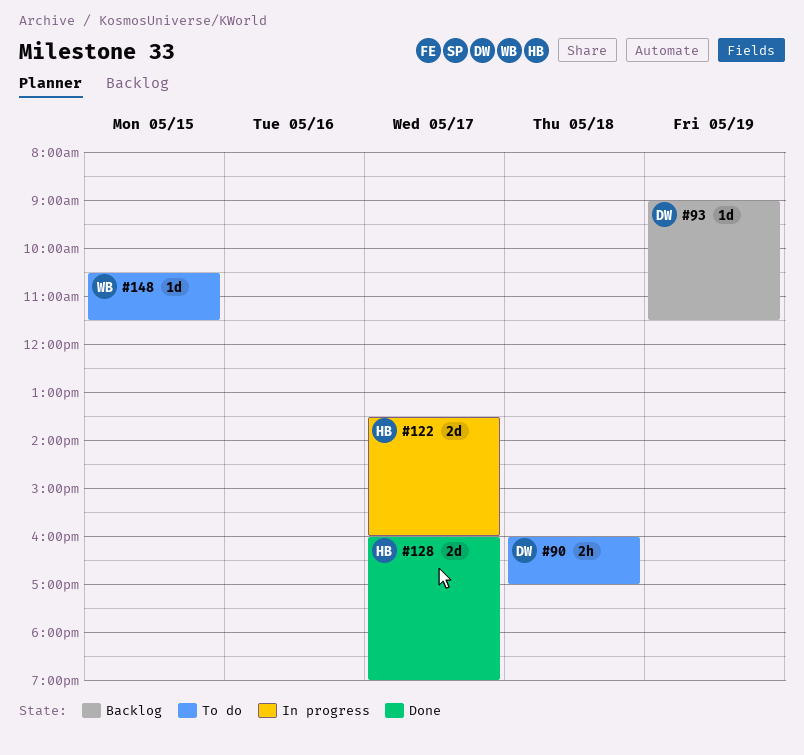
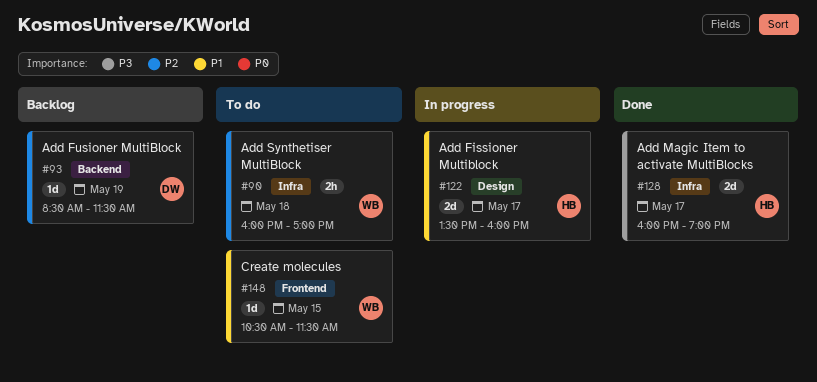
#90, owner: DW -> WB
#93, begins: 09:00 -> 08:30

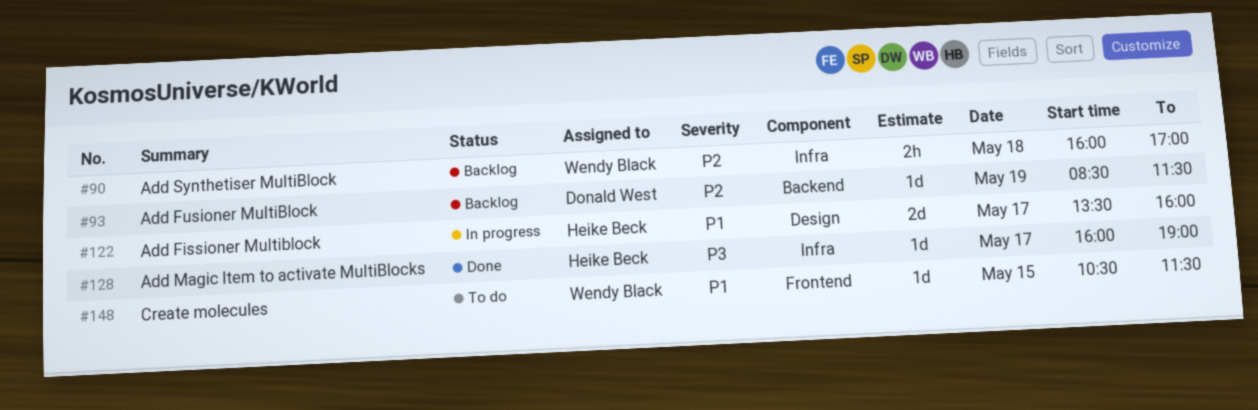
#90, status: To do -> Backlog
#128, estimate: 2d -> 1d

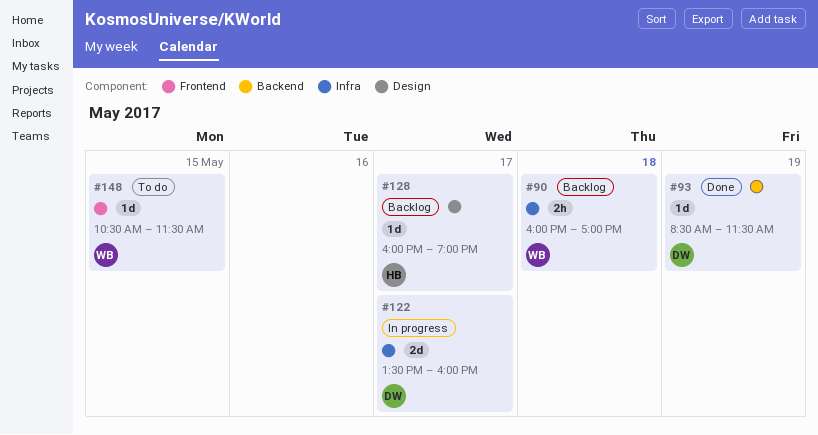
#93, status: Backlog -> Done
#122, owner: Heike Beck -> Donald West
#122, label: Design -> Infra
#128, status: Done -> Backlog
#128, label: Infra -> Design

